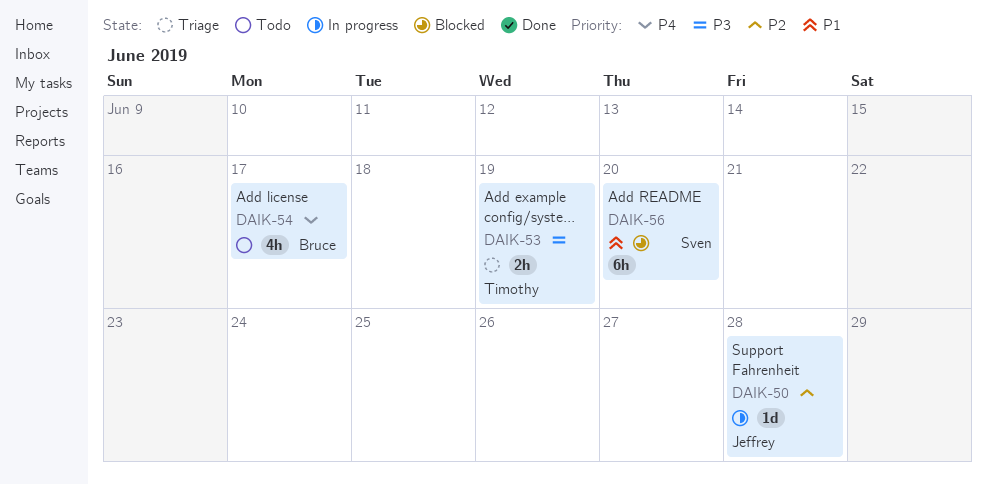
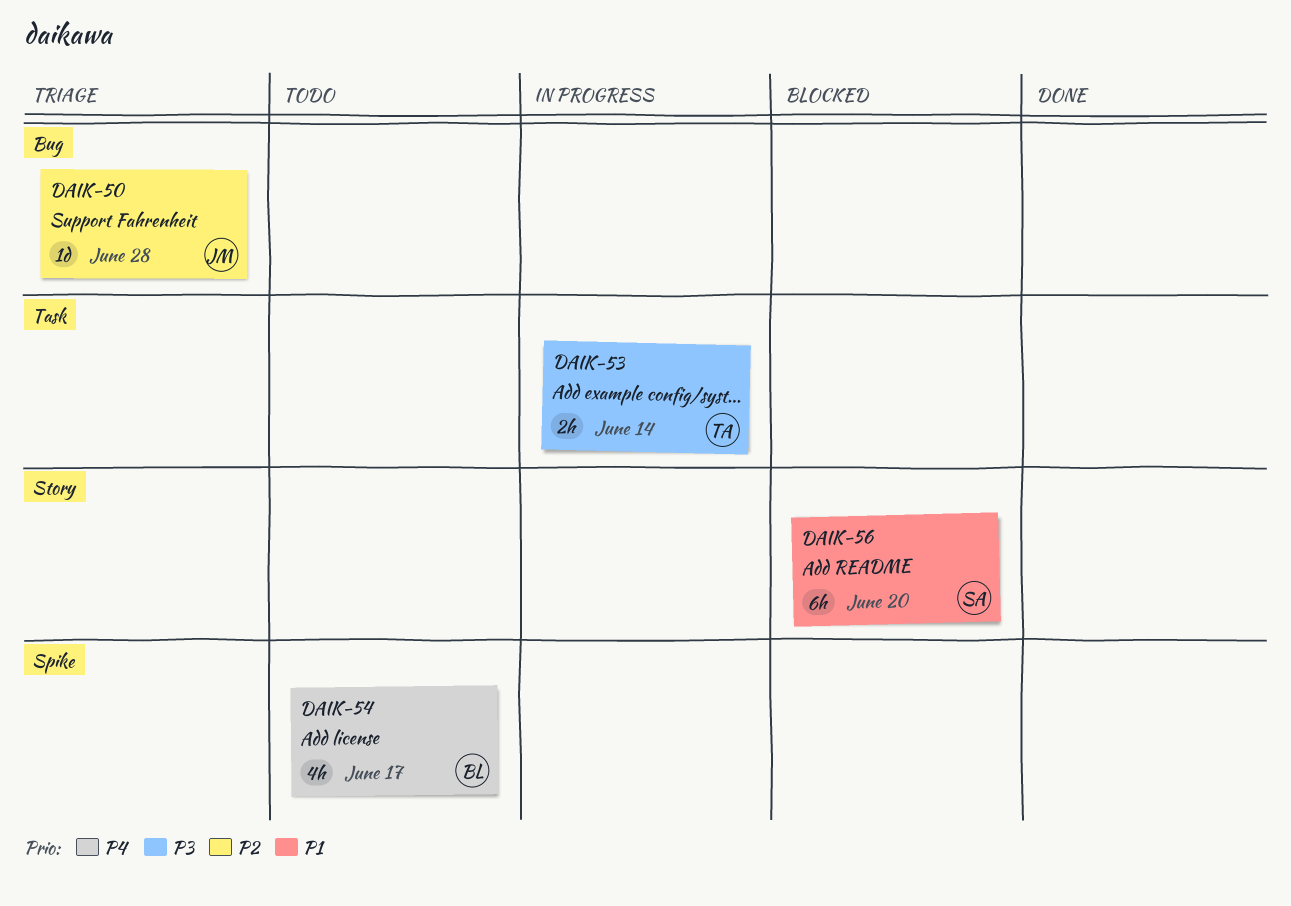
DAIK-50, status: In progress -> Triage
DAIK-53, status: Triage -> In progress
DAIK-53, due: Jun 19 -> Jun 14

